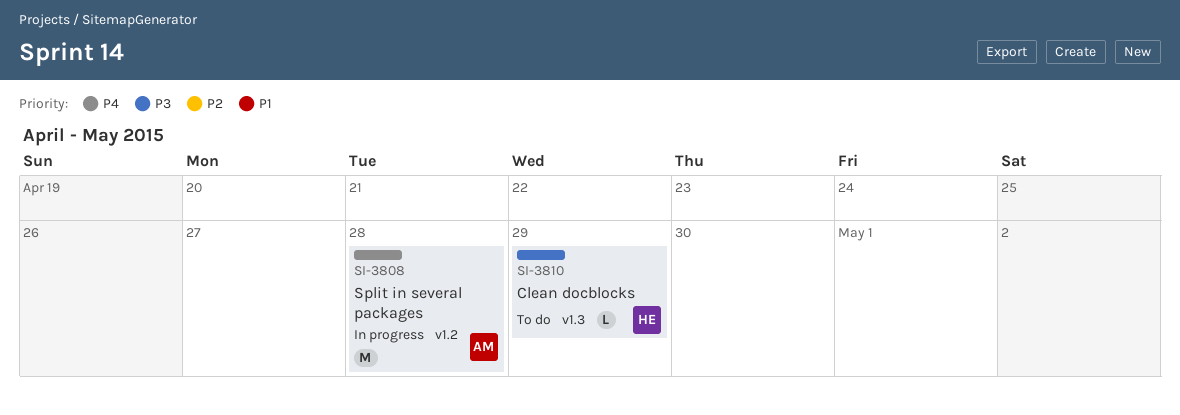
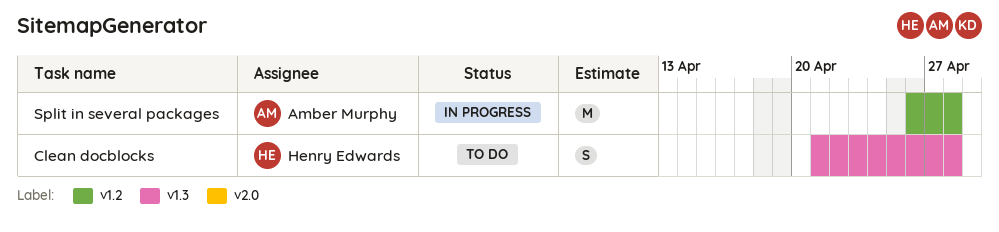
Clean docblocks, estimate: L -> S
Clean docblocks, due: Apr 29 -> Apr 28

